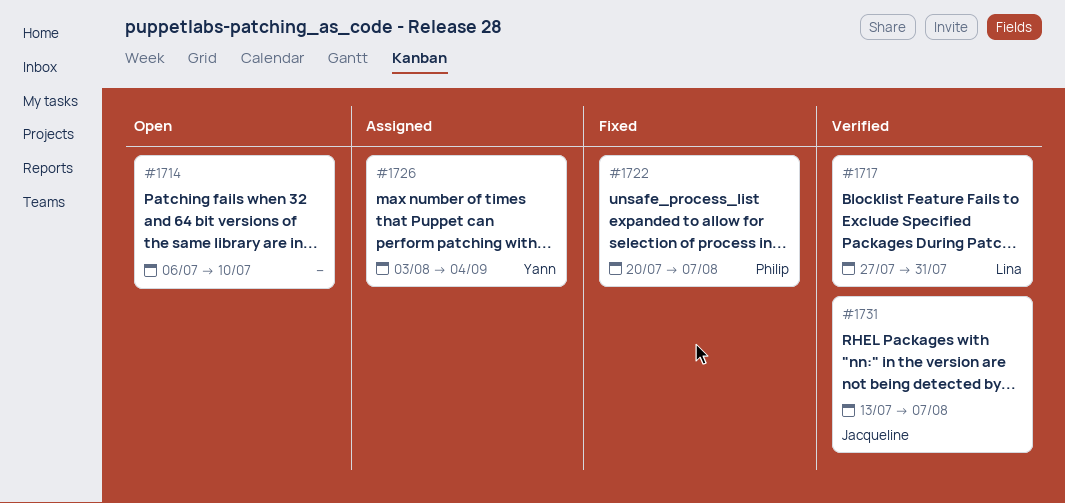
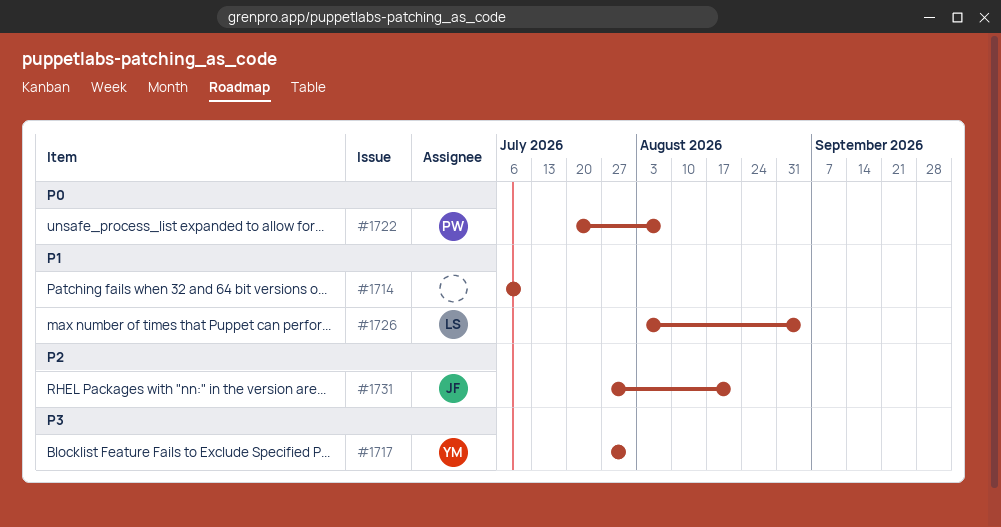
#1717, owner: Lina -> Yann
#1726, owner: Yann -> Lina
#1731, start: Jul 13 -> Jul 27
#1731, due: Aug 7 -> Aug 21

